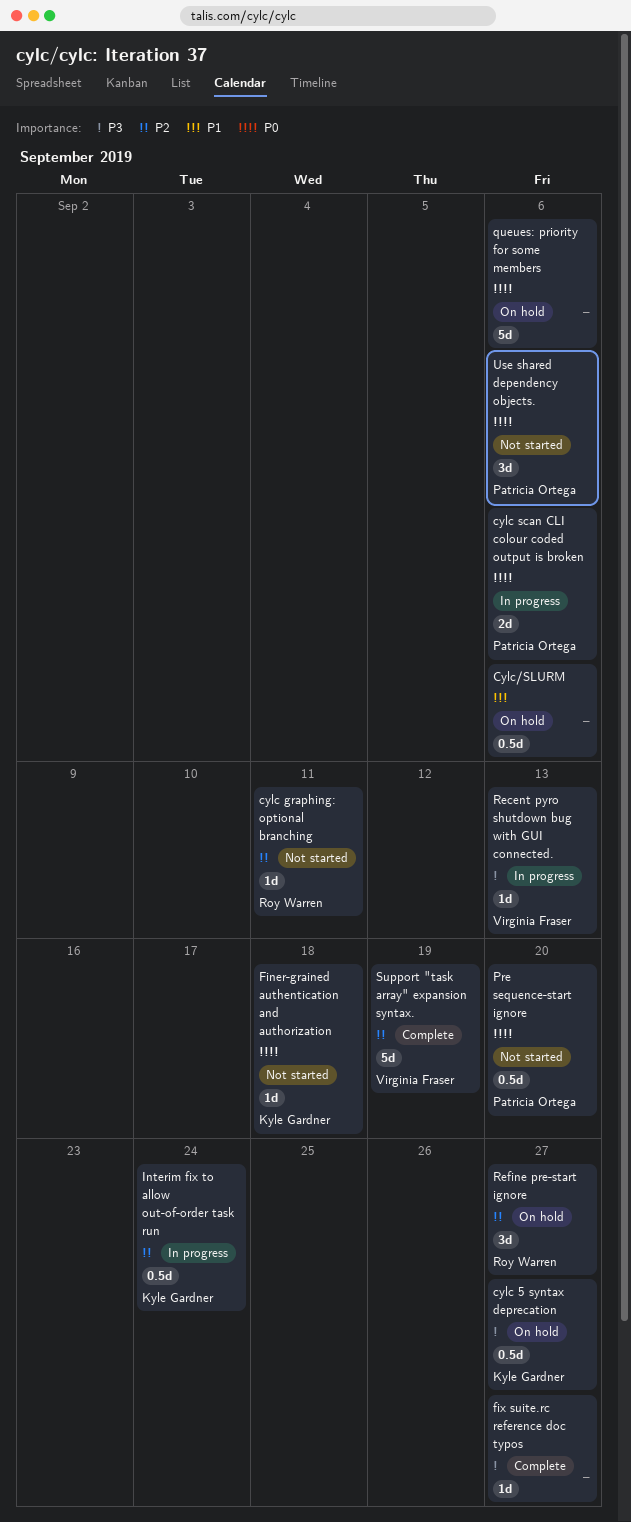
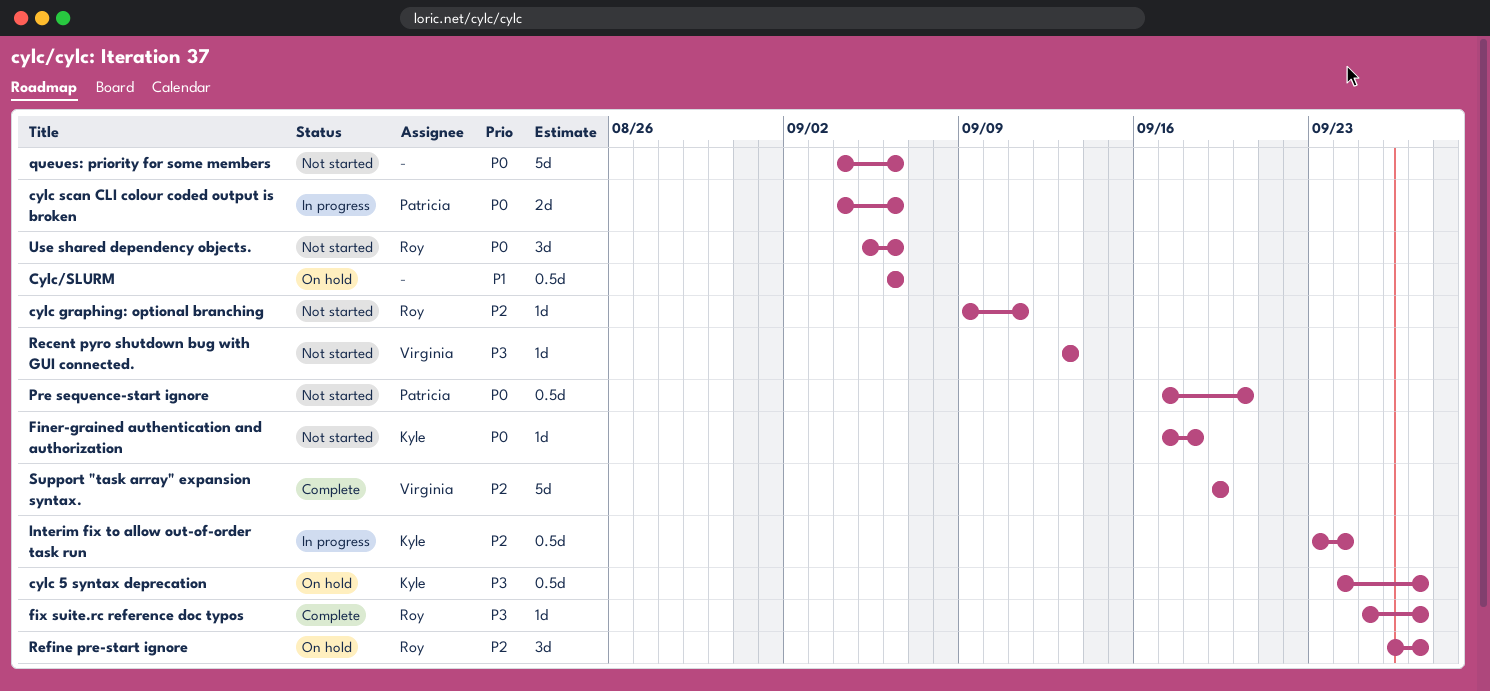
fix suite.rc reference doc typos, owner: none -> Roy Warren
queues: priority for some members, status: On hold -> Not started
Recent pyro shutdown bug with GUI connected., status: In progress -> Not started
Use shared dependency objects., owner: Patricia Ortega -> Roy Warren

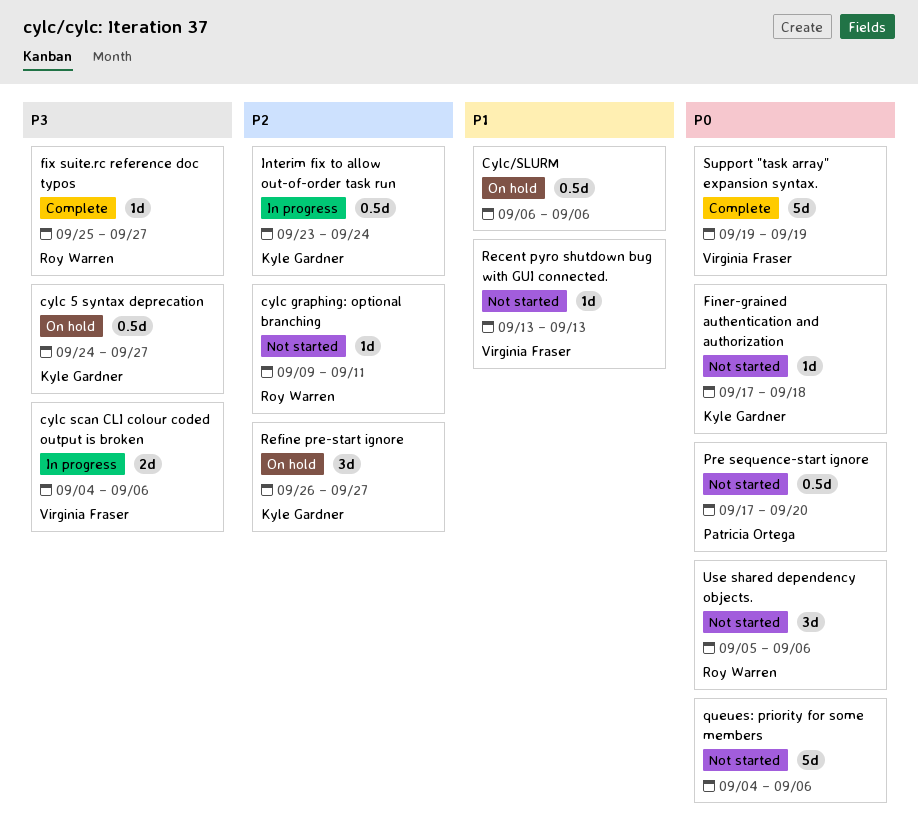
cylc scan CLI colour coded output is broken, owner: Patricia Ortega -> Virginia Fraser
cylc scan CLI colour coded output is broken, priority: P0 -> P3
Recent pyro shutdown bug with GUI connected., priority: P3 -> P1
Refine pre-start ignore, owner: Roy Warren -> Kyle Gardner
Support "task array" expansion syntax., priority: P2 -> P0

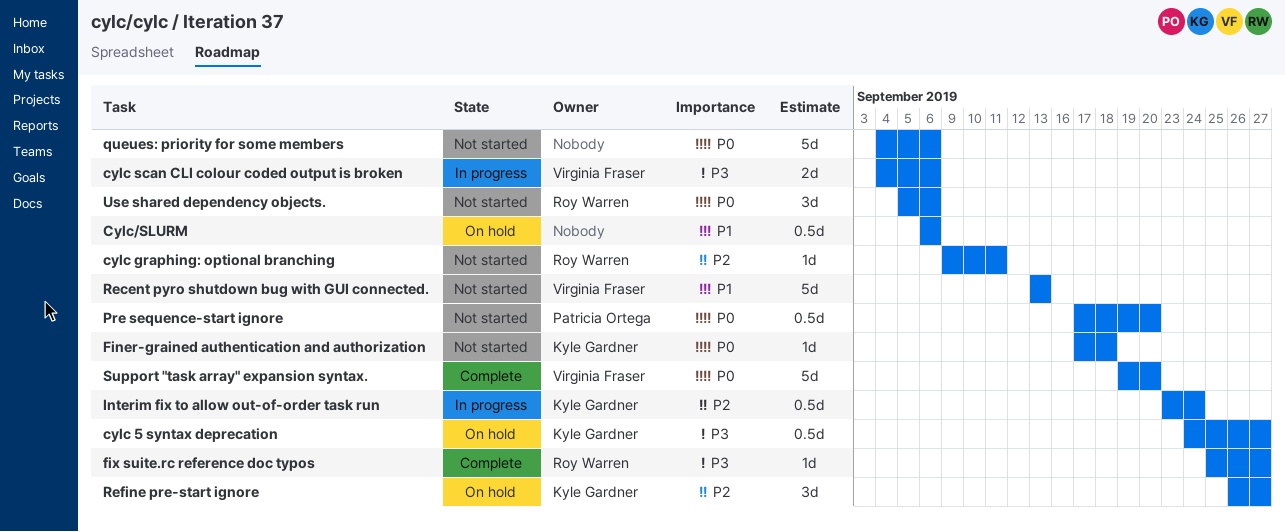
Recent pyro shutdown bug with GUI connected., estimate: 1d -> 5d
Support "task array" expansion syntax., due: Sep 19 -> Sep 20

